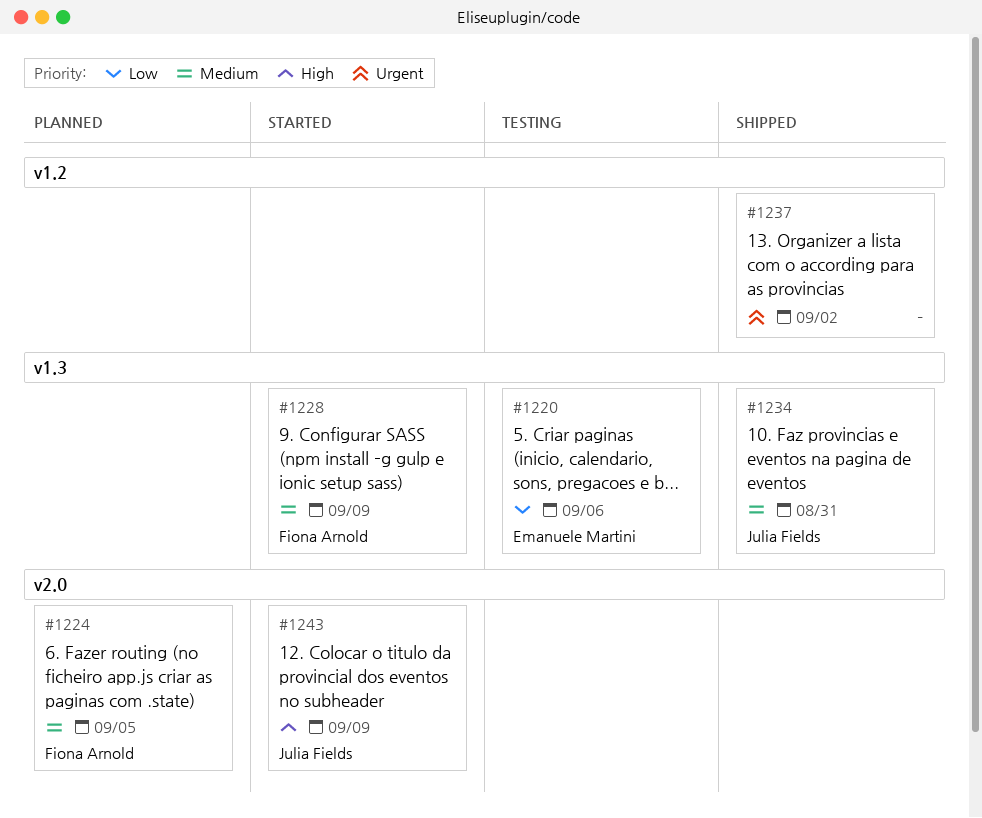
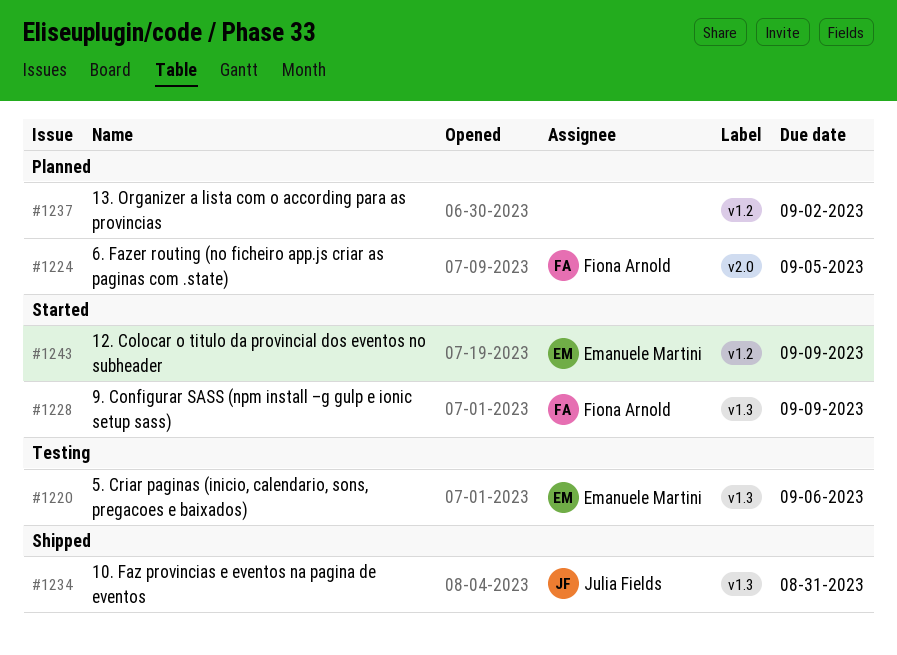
#1237, status: Shipped -> Planned
#1243, owner: Julia Fields -> Emanuele Martini
#1243, label: v2.0 -> v1.2

